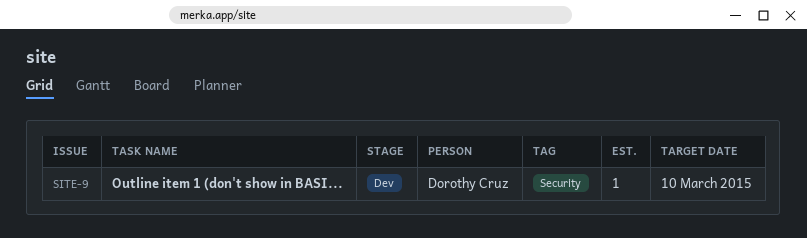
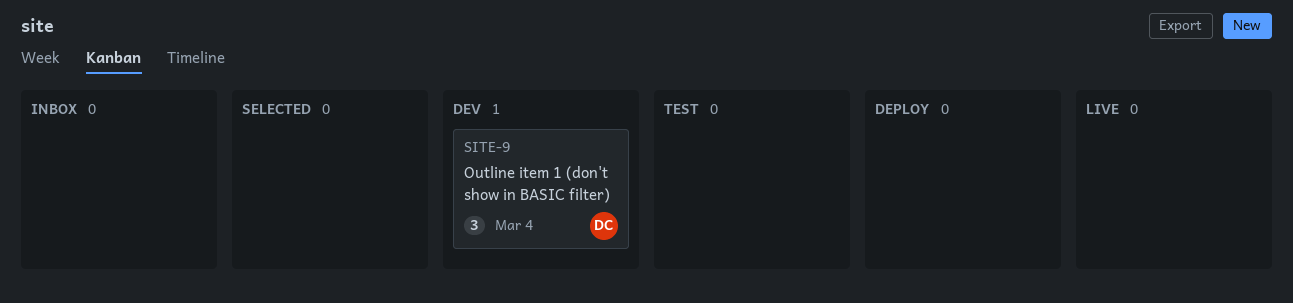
SITE-9, estimate: 1 -> 3
SITE-9, due: Mar 10 -> Mar 4

